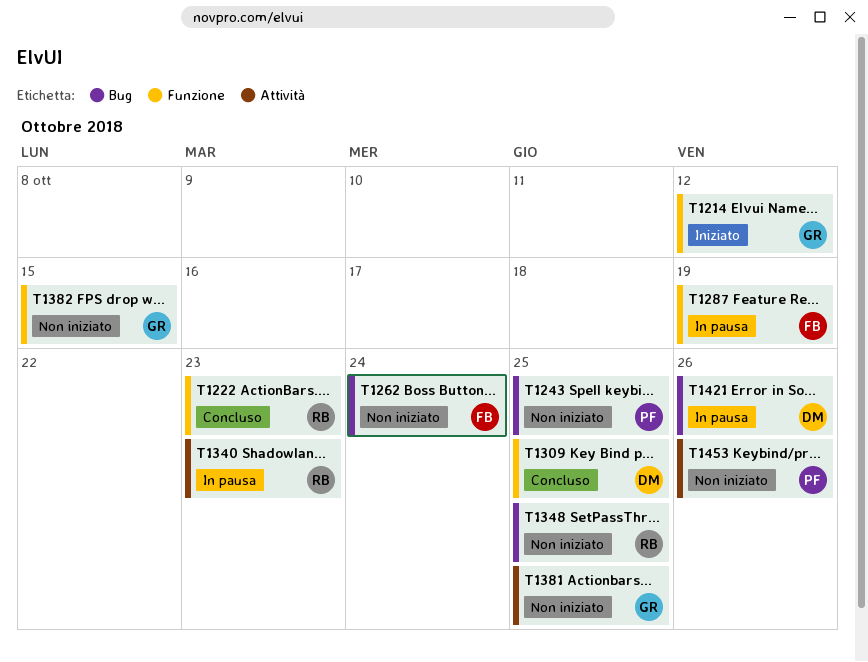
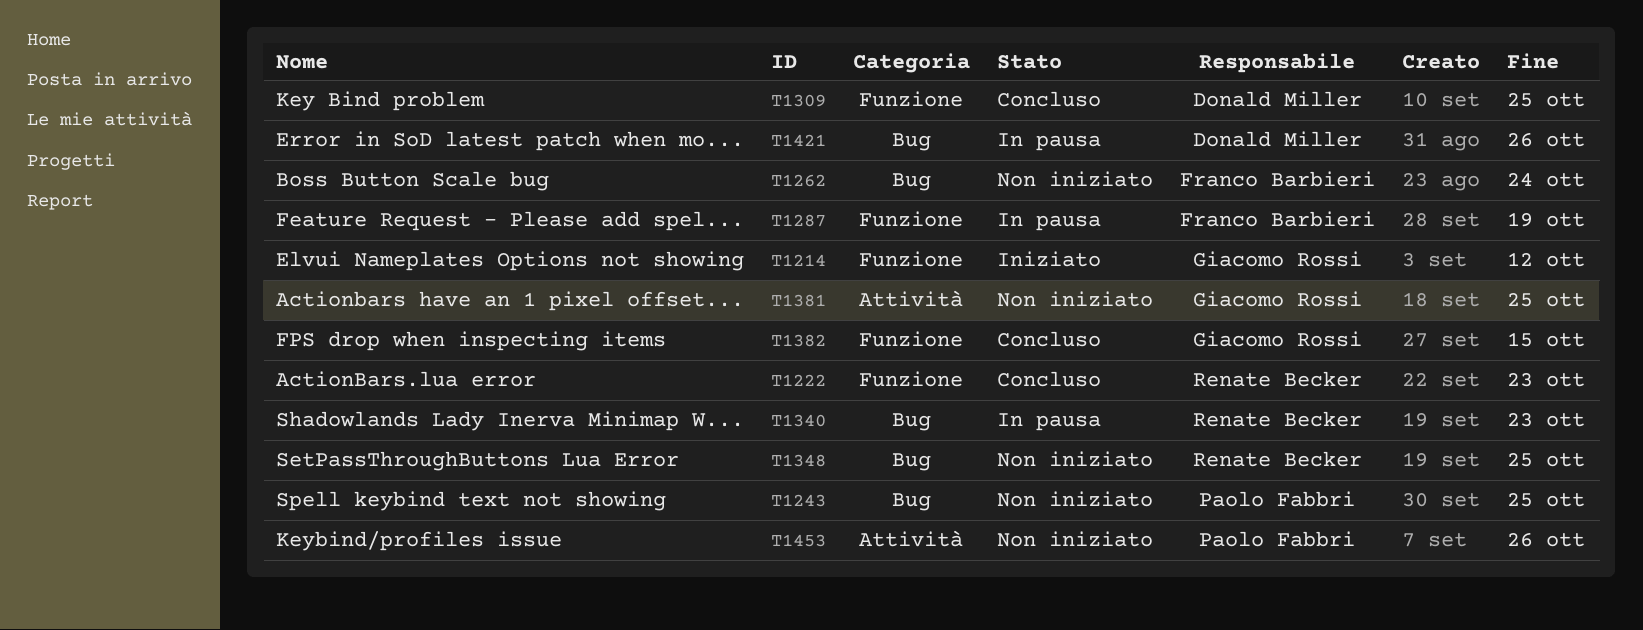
T1340, label: Attività -> Bug
T1382, status: Non iniziato -> Concluso

